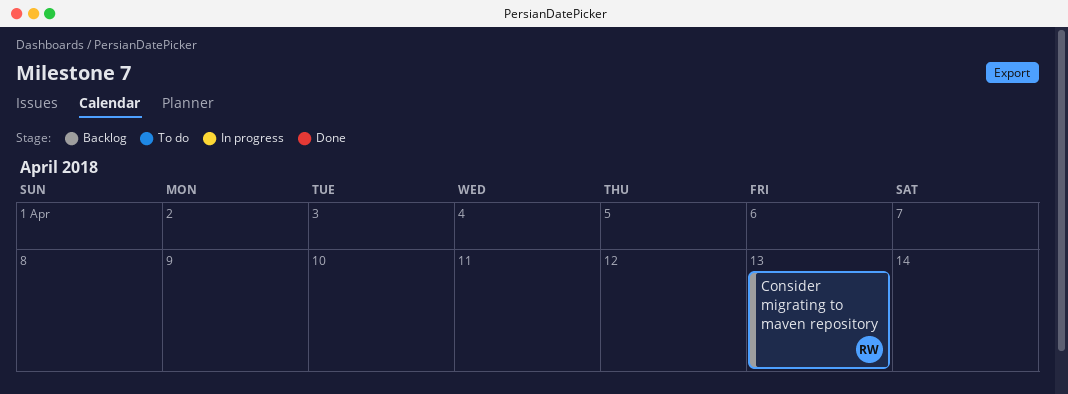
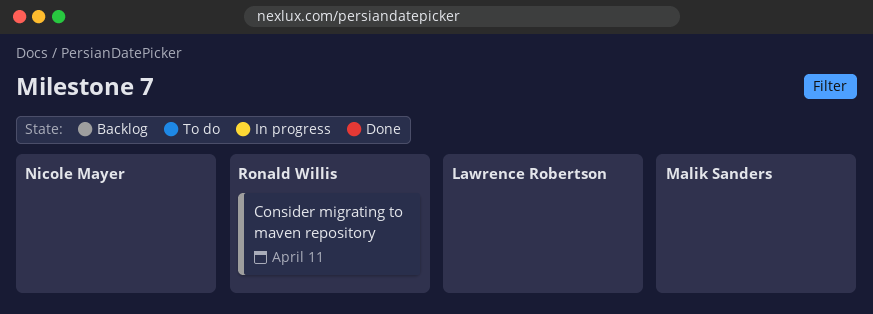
Consider migrating to maven repository, due: Apr 13 -> Apr 11

